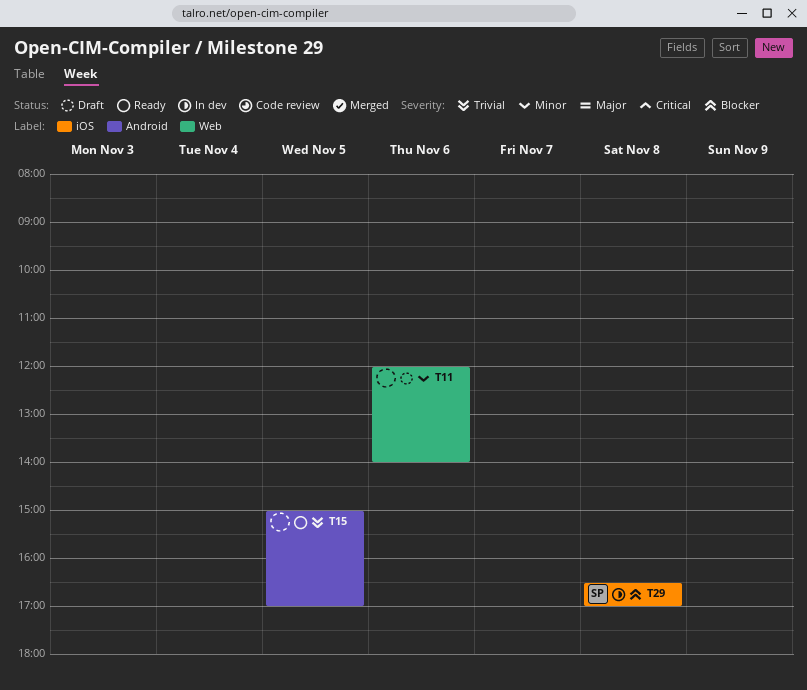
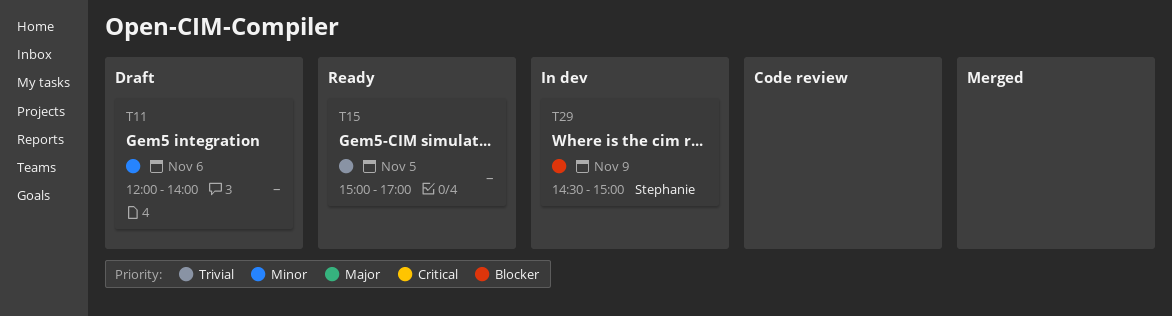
T29, day: Nov 8 -> Nov 9
T29, begins: 16:30 -> 14:30
T29, ends: 17:00 -> 15:00

